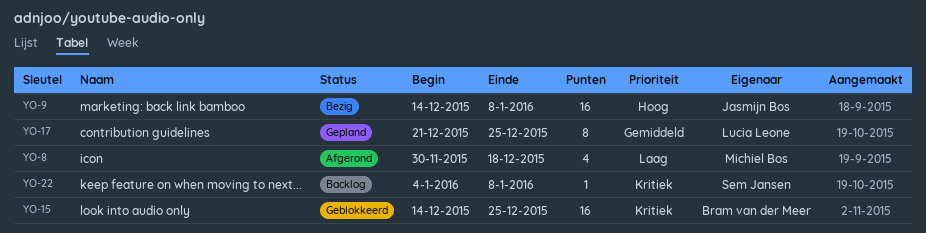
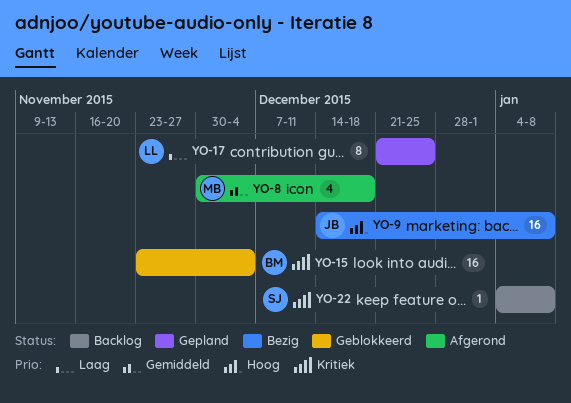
YO-8, priority: Laag -> Gemiddeld
YO-15, start: Dec 14 -> Nov 23
YO-15, due: Dec 25 -> Dec 4
YO-17, priority: Gemiddeld -> Laag

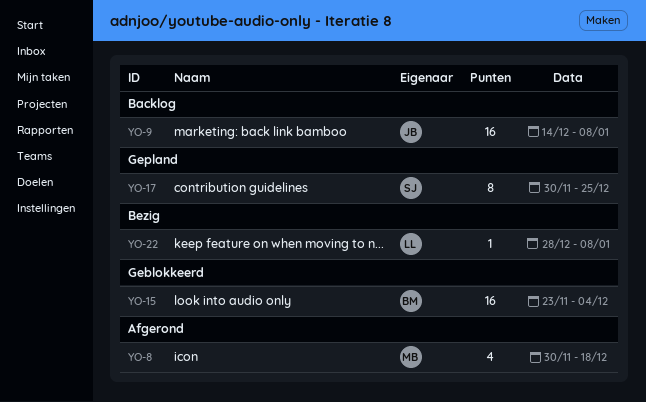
YO-9, status: Bezig -> Backlog
YO-17, owner: LL -> SJ
YO-17, start: Dec 21 -> Nov 30
YO-22, status: Backlog -> Bezig
YO-22, owner: SJ -> LL
YO-22, start: Jan 4 -> Dec 28

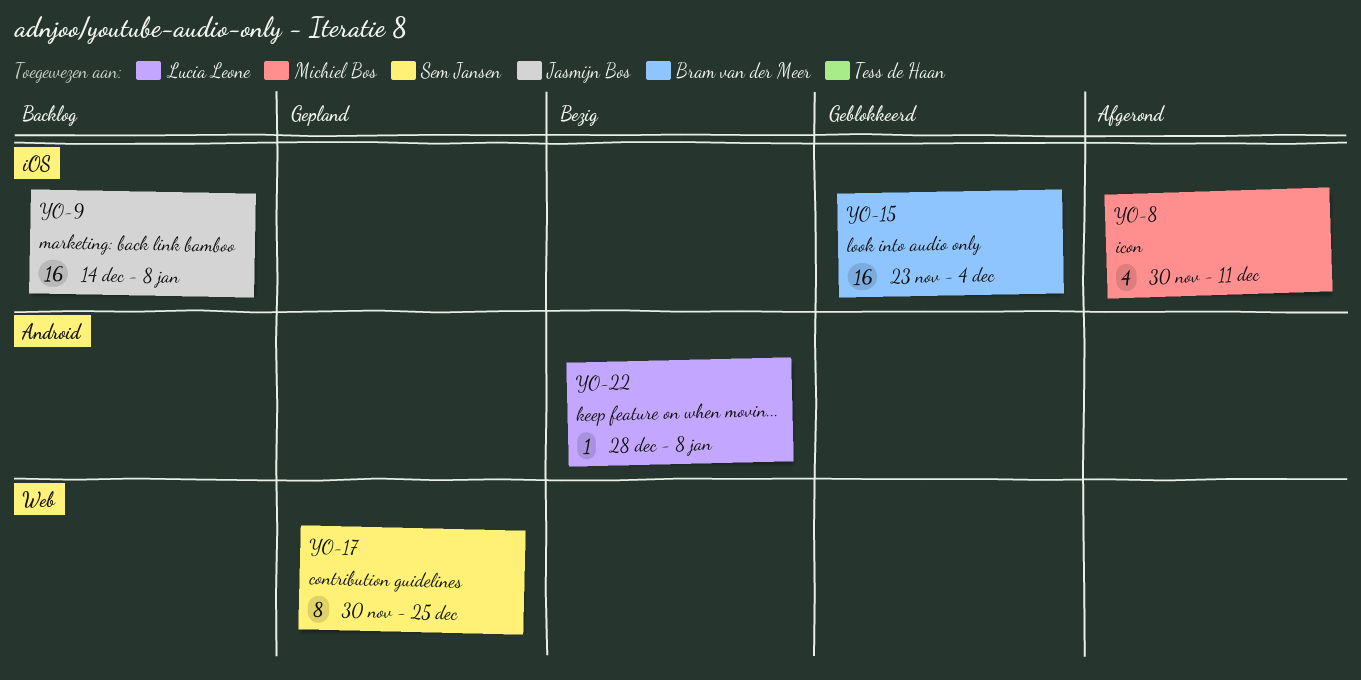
YO-8, due: Dec 18 -> Dec 11

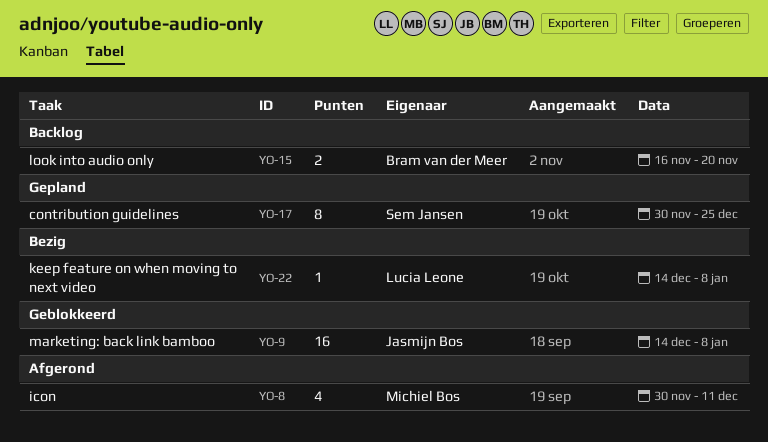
YO-9, status: Backlog -> Geblokkeerd
YO-15, status: Geblokkeerd -> Backlog
YO-15, estimate: 16 -> 2
YO-15, start: Nov 23 -> Nov 16
YO-15, due: Dec 4 -> Nov 20
YO-22, start: Dec 28 -> Dec 14

